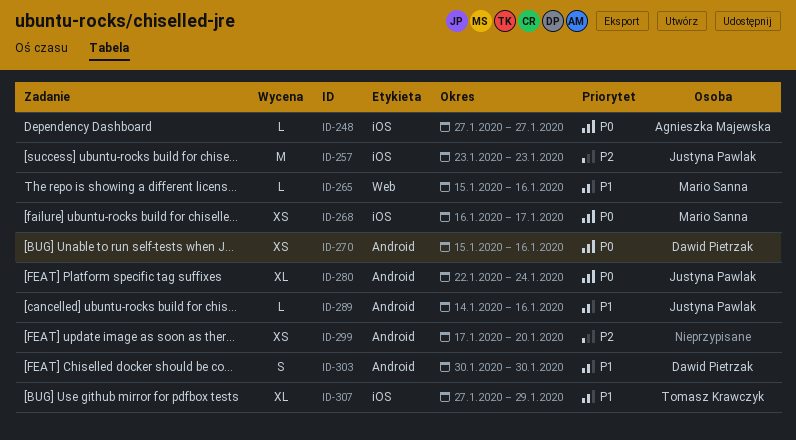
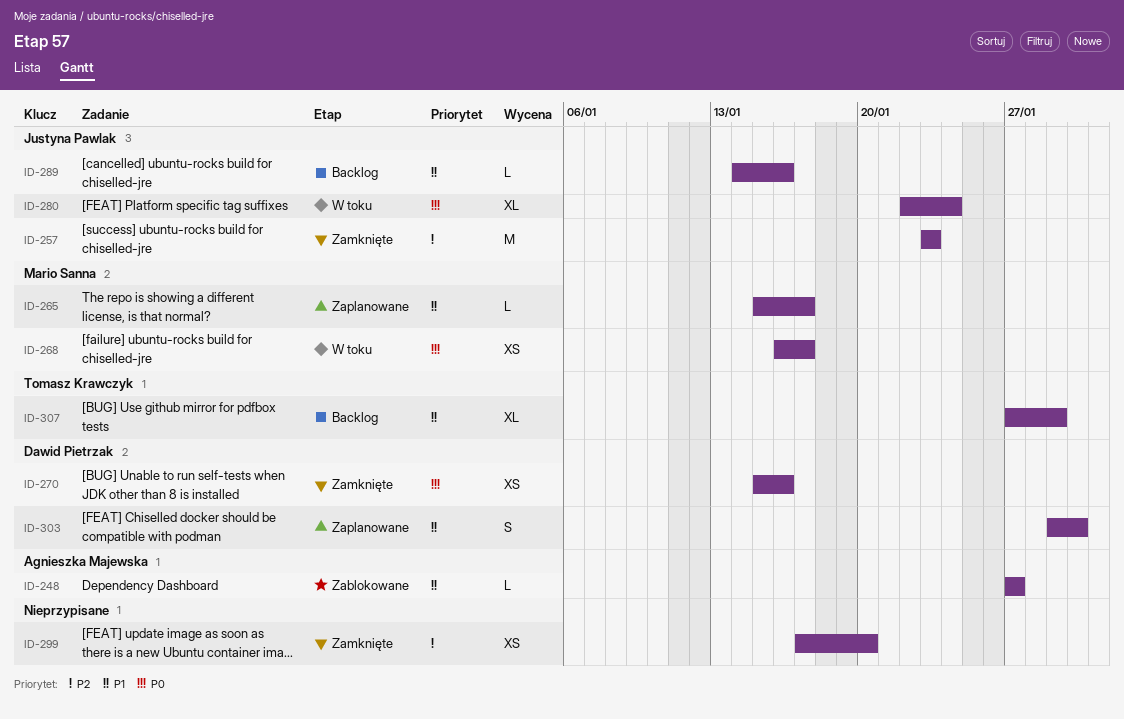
ID-248, priority: P0 -> P1
ID-265, due: Jan 16 -> Jan 17
ID-303, start: Jan 30 -> Jan 29

